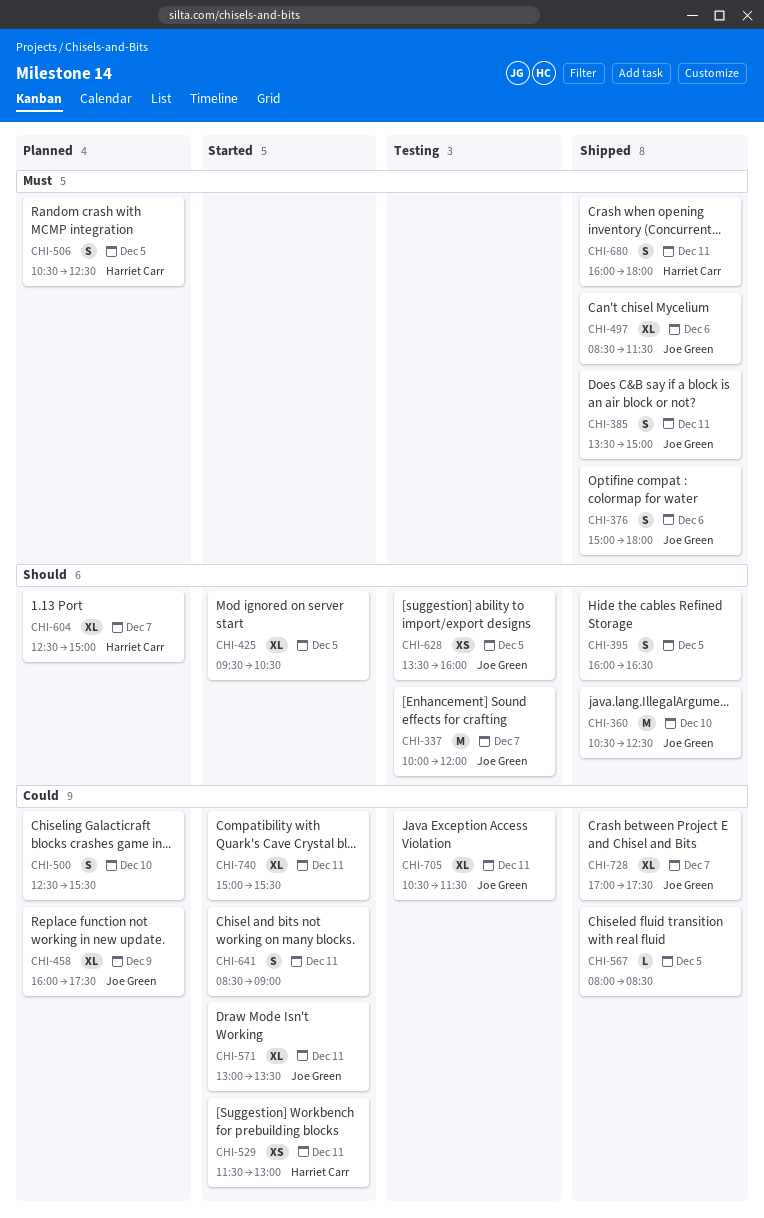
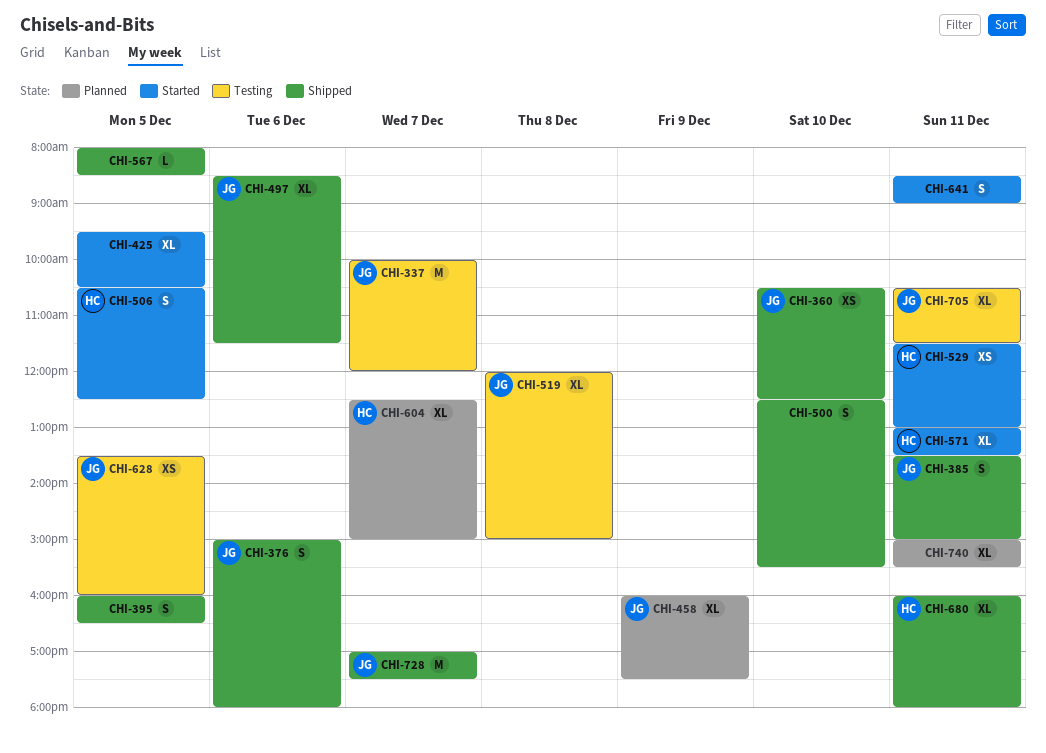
CHI-360, estimate: M -> XS
CHI-500, status: Planned -> Shipped
CHI-506, status: Planned -> Started
CHI-519: none -> present
CHI-571, owner: Joe Green -> Harriet Carr
CHI-680, estimate: S -> XL
CHI-728, estimate: XL -> M
CHI-740, status: Started -> Planned

